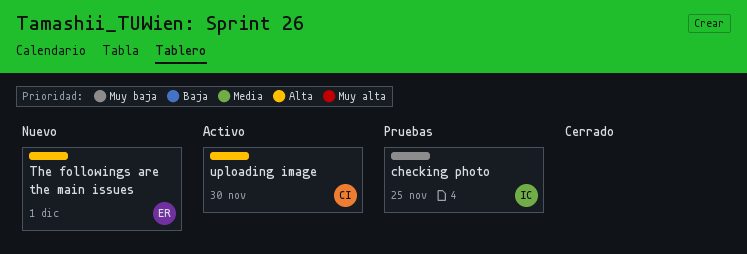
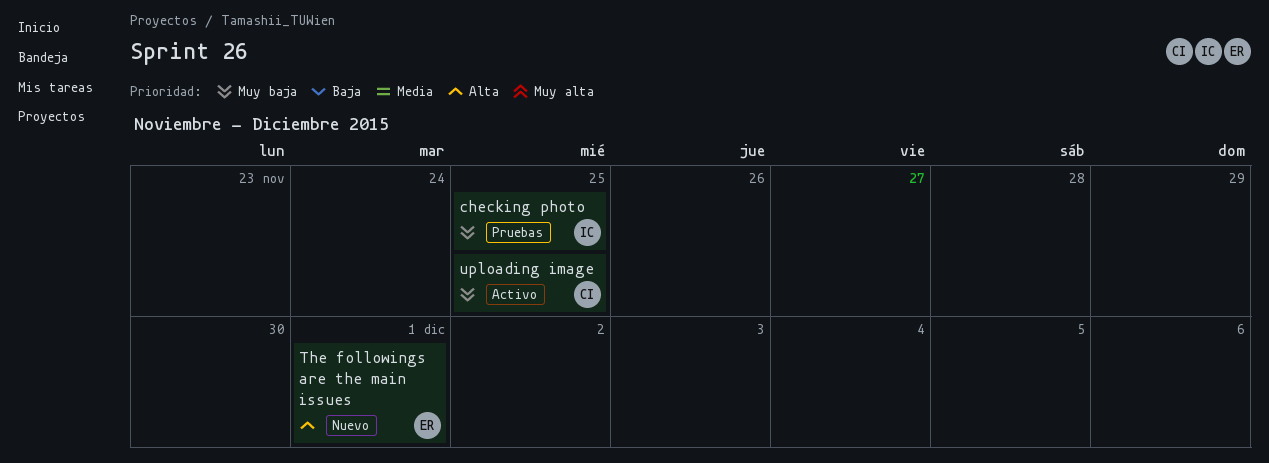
uploading image, priority: Alta -> Muy baja
uploading image, due: Nov 30 -> Nov 25

